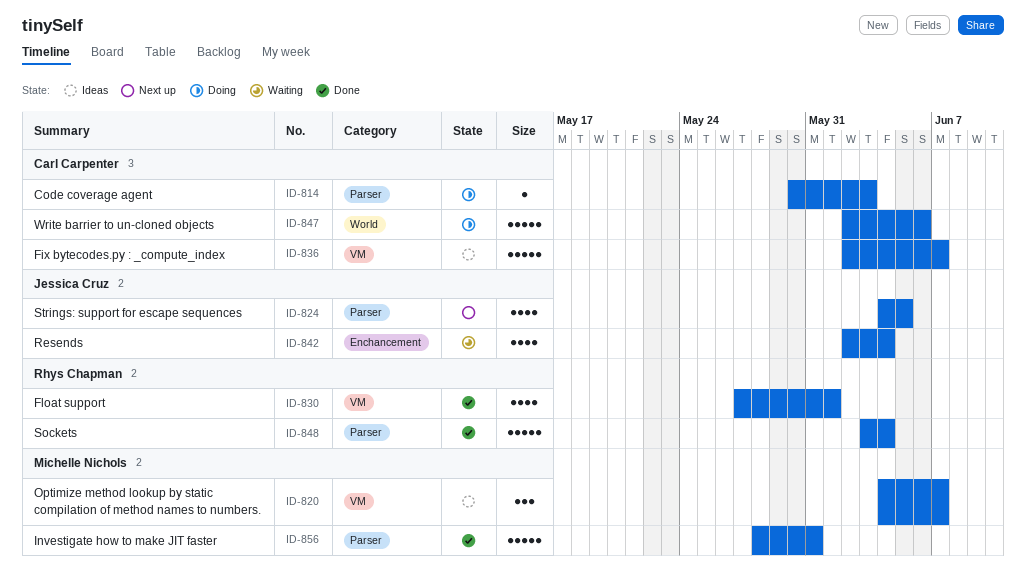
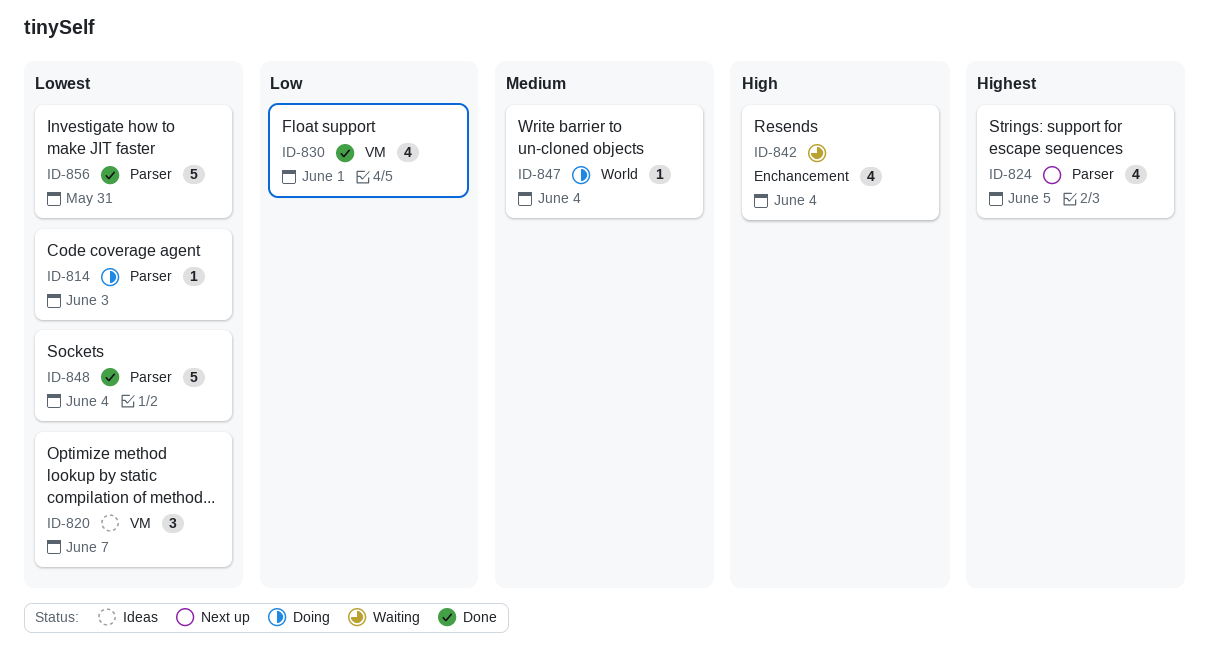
ID-836: present -> none
ID-847, estimate: 5 -> 1
ID-847, due: Jun 6 -> Jun 4

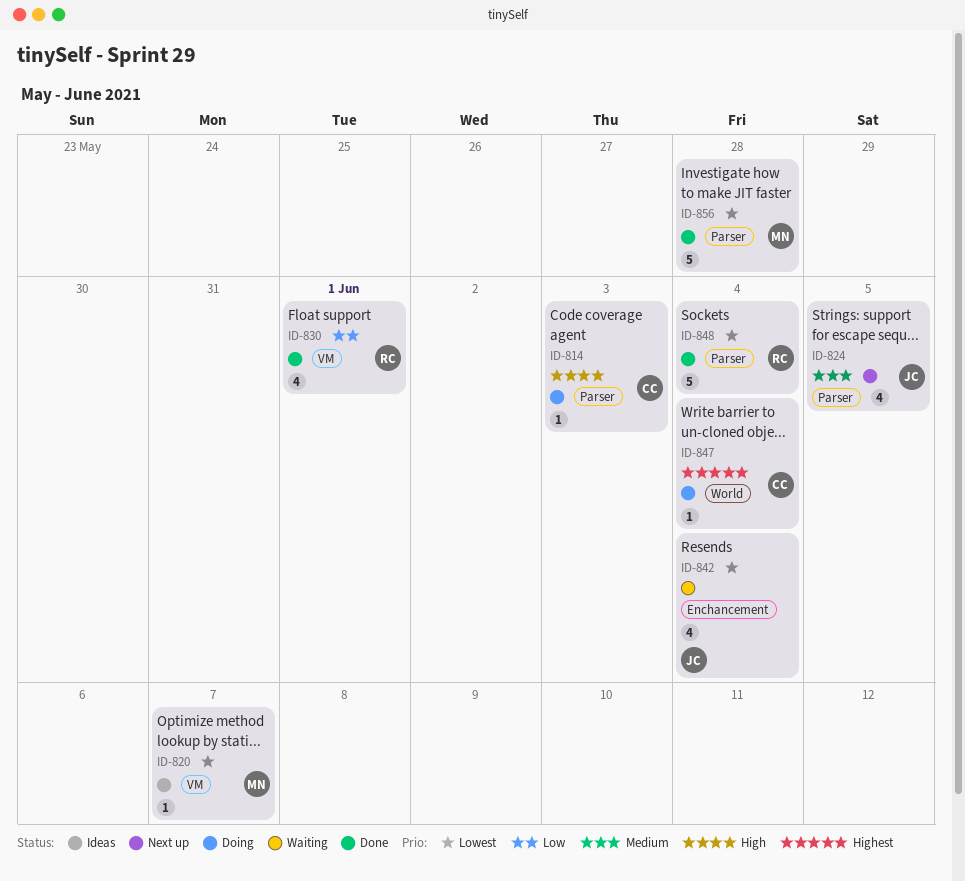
ID-814, priority: Lowest -> High
ID-820, estimate: 3 -> 1
ID-824, priority: Highest -> Medium
ID-842, priority: High -> Lowest
ID-847, priority: Medium -> Highest
ID-856, due: May 31 -> May 28

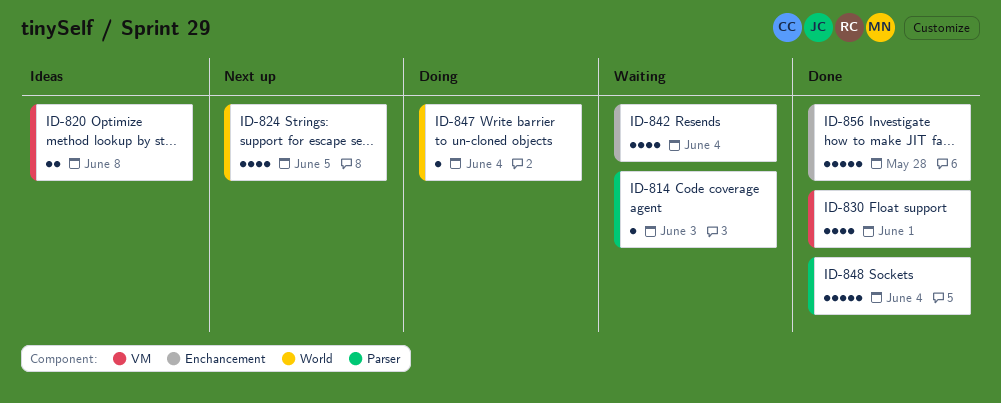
ID-814, status: Doing -> Waiting
ID-820, estimate: 1 -> 2
ID-820, due: Jun 7 -> Jun 8
ID-824, label: Parser -> World
ID-856, label: Parser -> Enchancement

